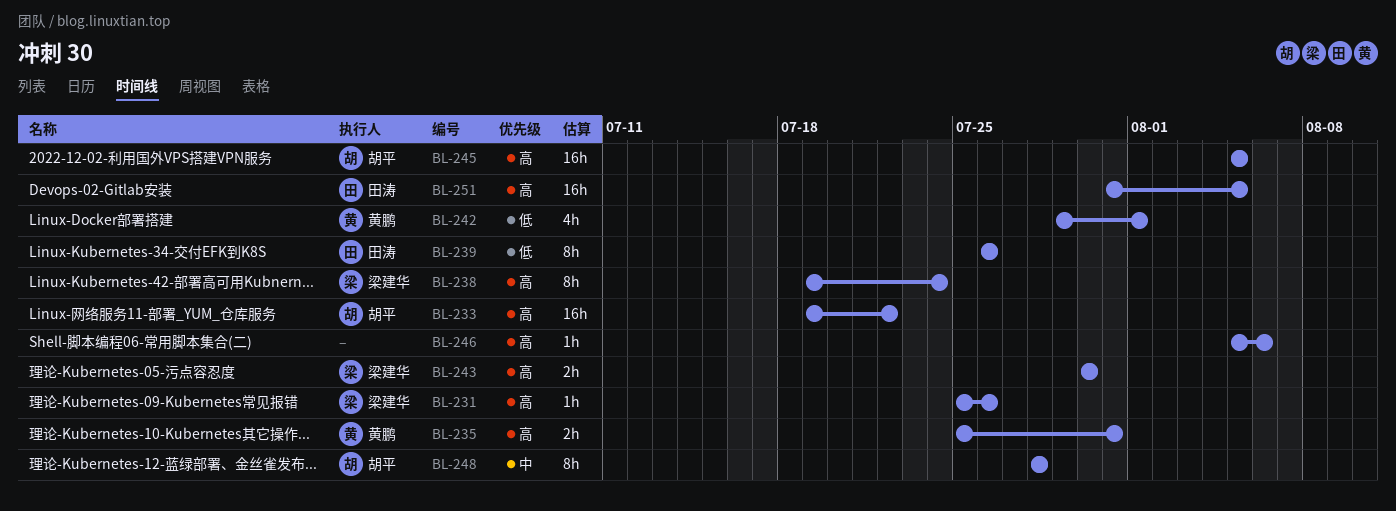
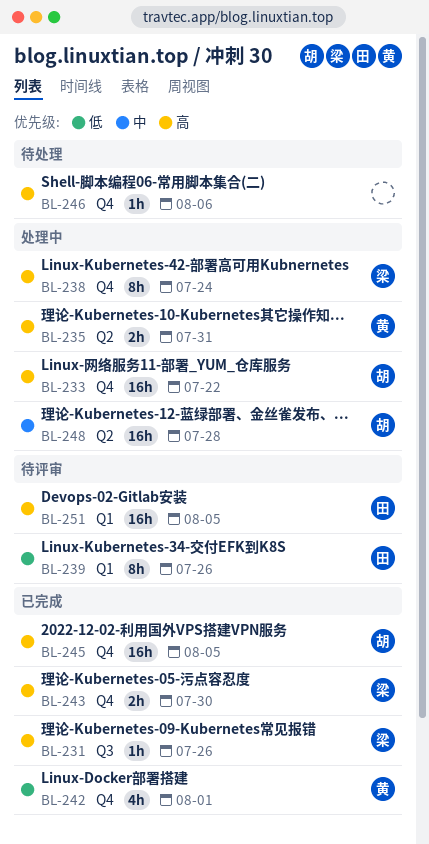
BL-248, estimate: 8h -> 16h

